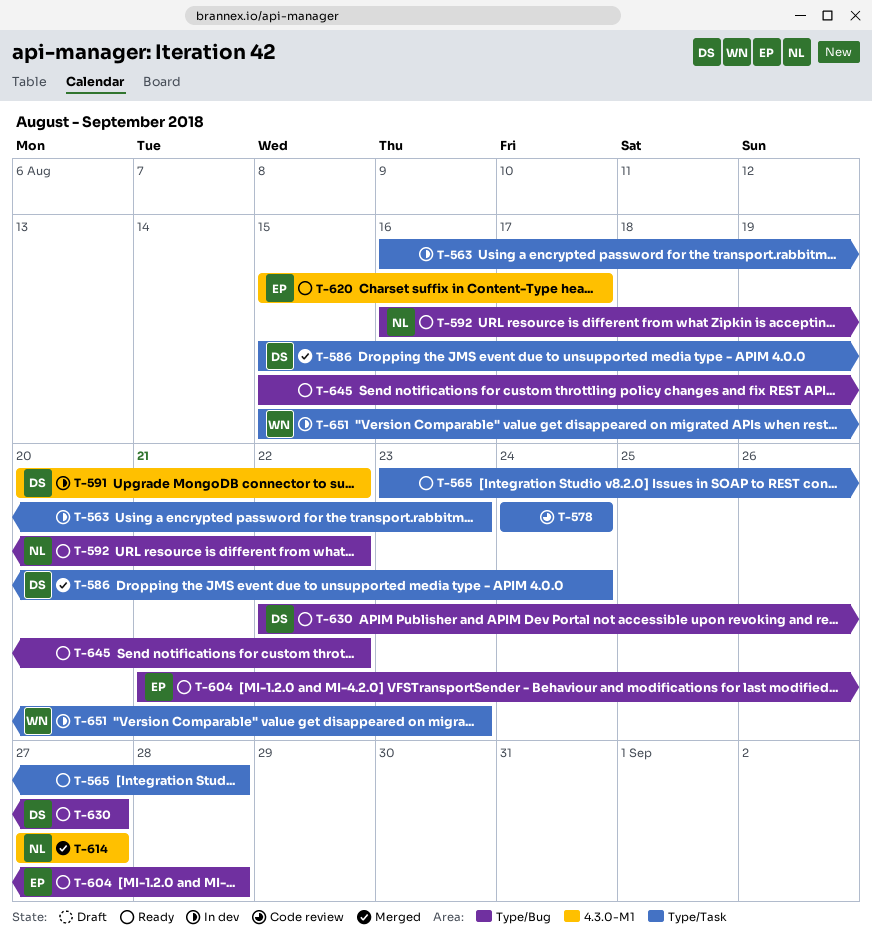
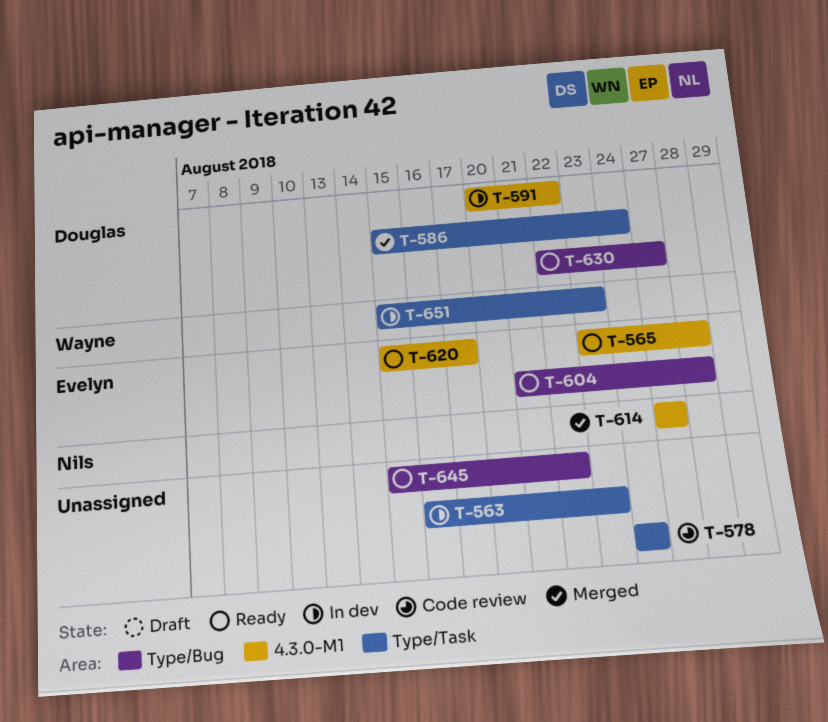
T-565, owner: none -> Evelyn
T-565, label: Type/Task -> 4.3.0-M1
T-592: present -> none

